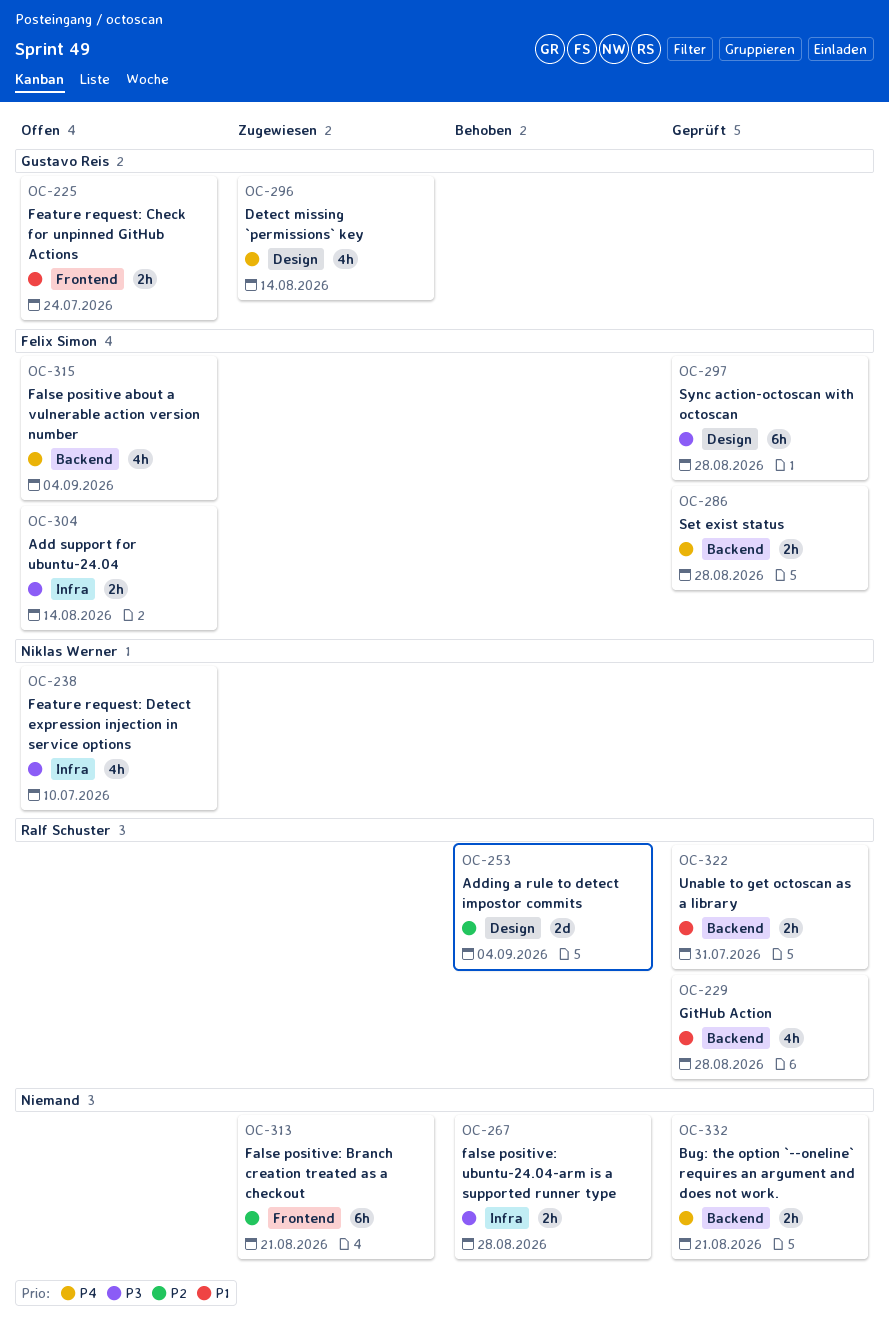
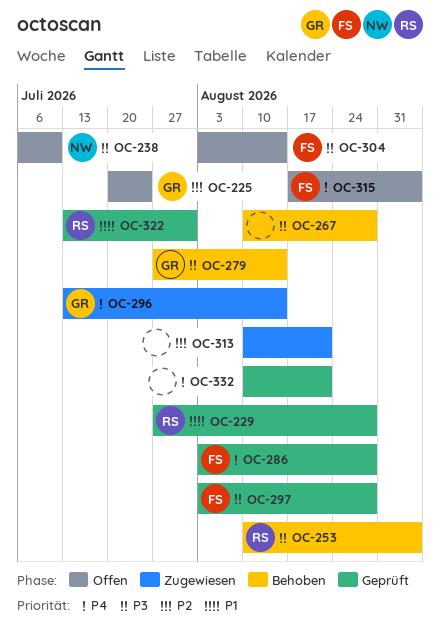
OC-225, priority: P1 -> P2
OC-253, priority: P2 -> P3
OC-279: none -> present

